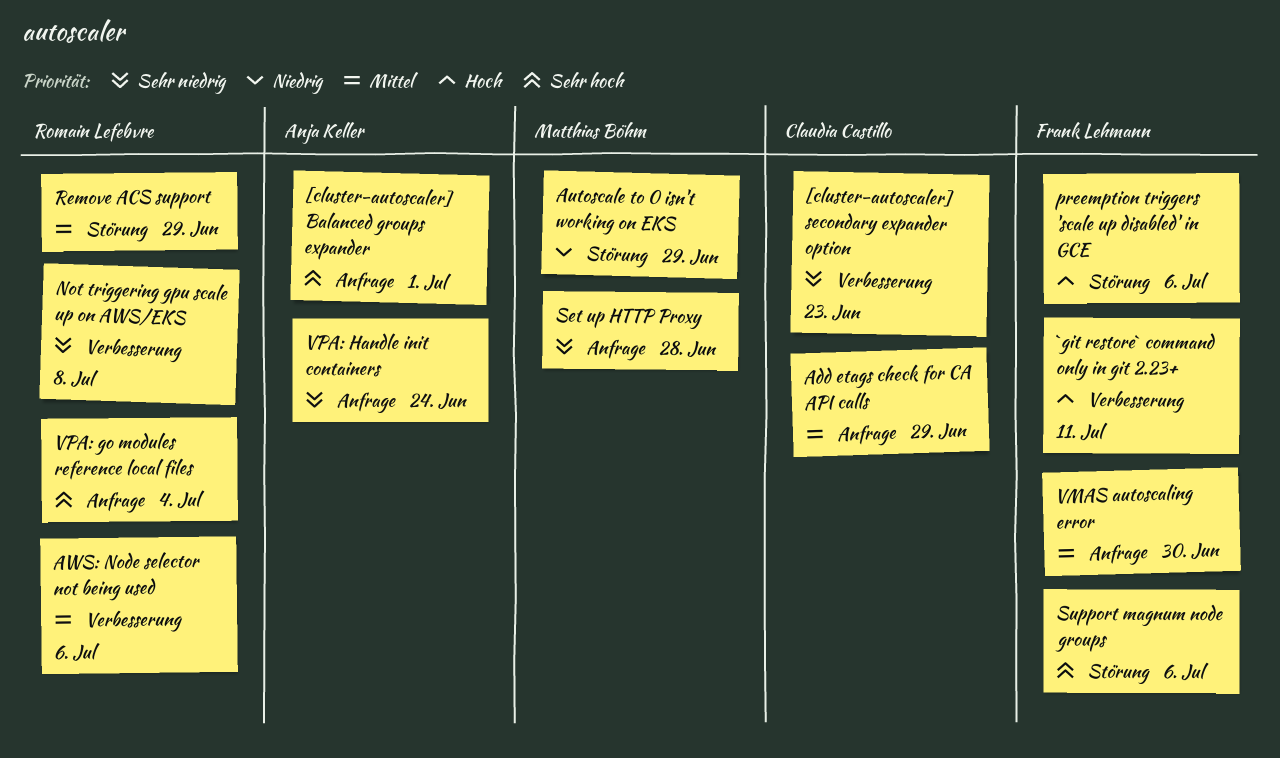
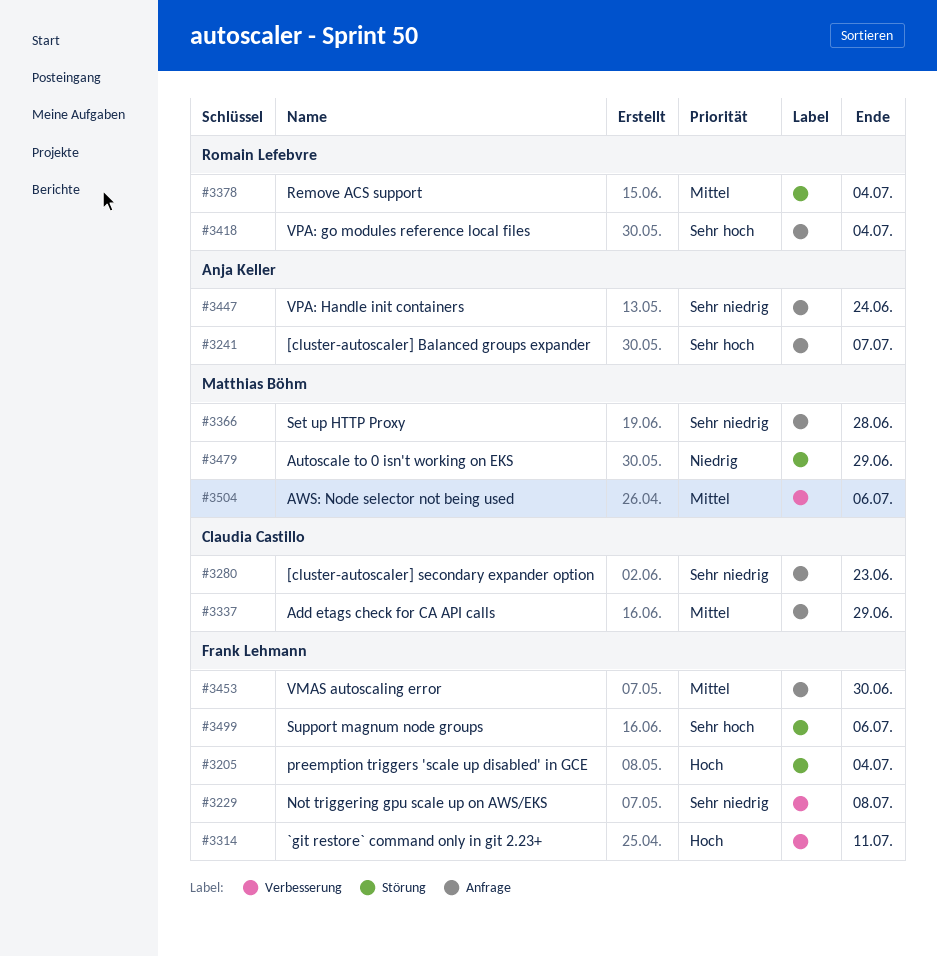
[cluster-autoscaler] Balanced groups expander, due: Jul 1 -> Jul 7
[cluster-autoscaler] secondary expander option, label: Verbesserung -> Anfrage
AWS: Node selector not being used, owner: Romain Lefebvre -> Matthias Böhm
Not triggering gpu scale up on AWS/EKS, owner: Romain Lefebvre -> Frank Lehmann
preemption triggers 'scale up disabled' in GCE, due: Jul 6 -> Jul 4
Remove ACS support, due: Jun 29 -> Jul 4

